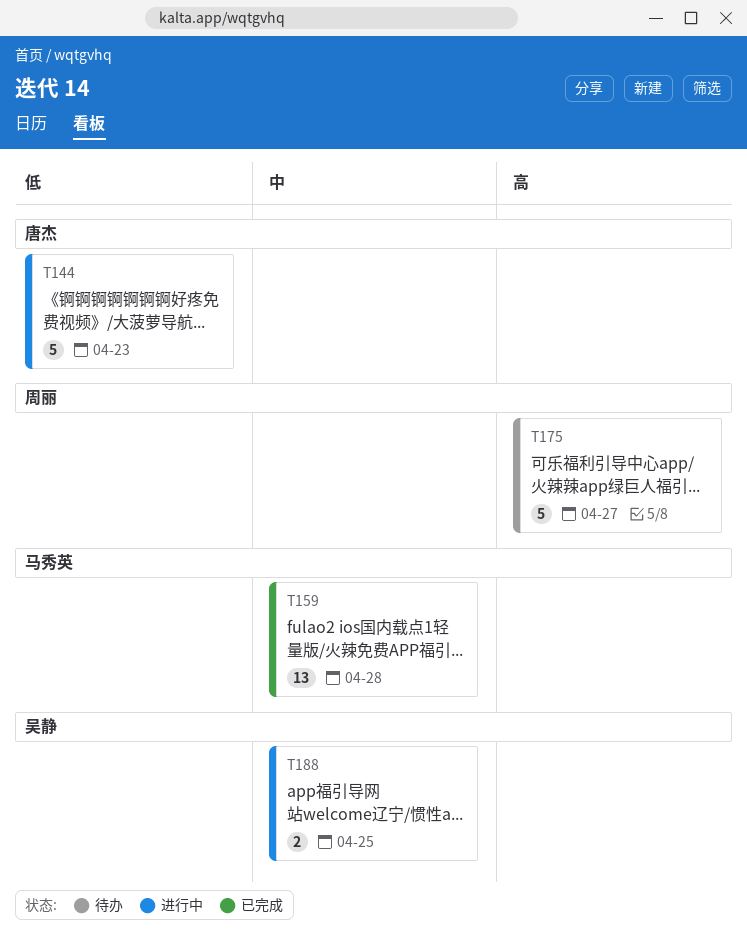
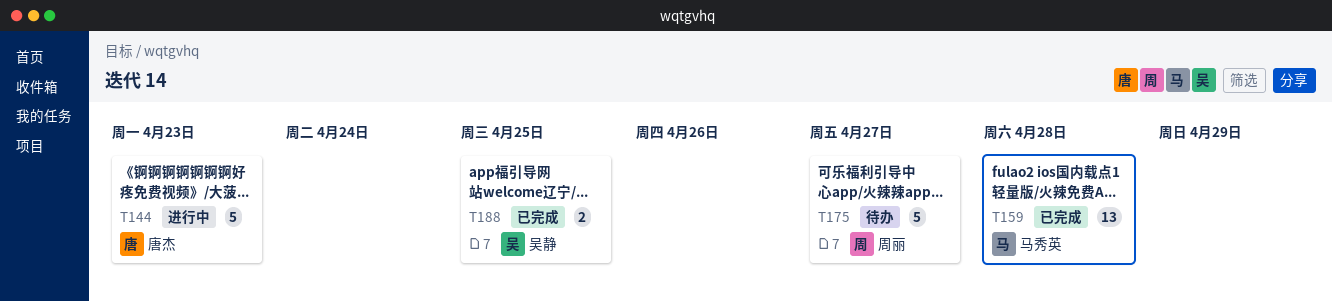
T188, status: 进行中 -> 已完成

